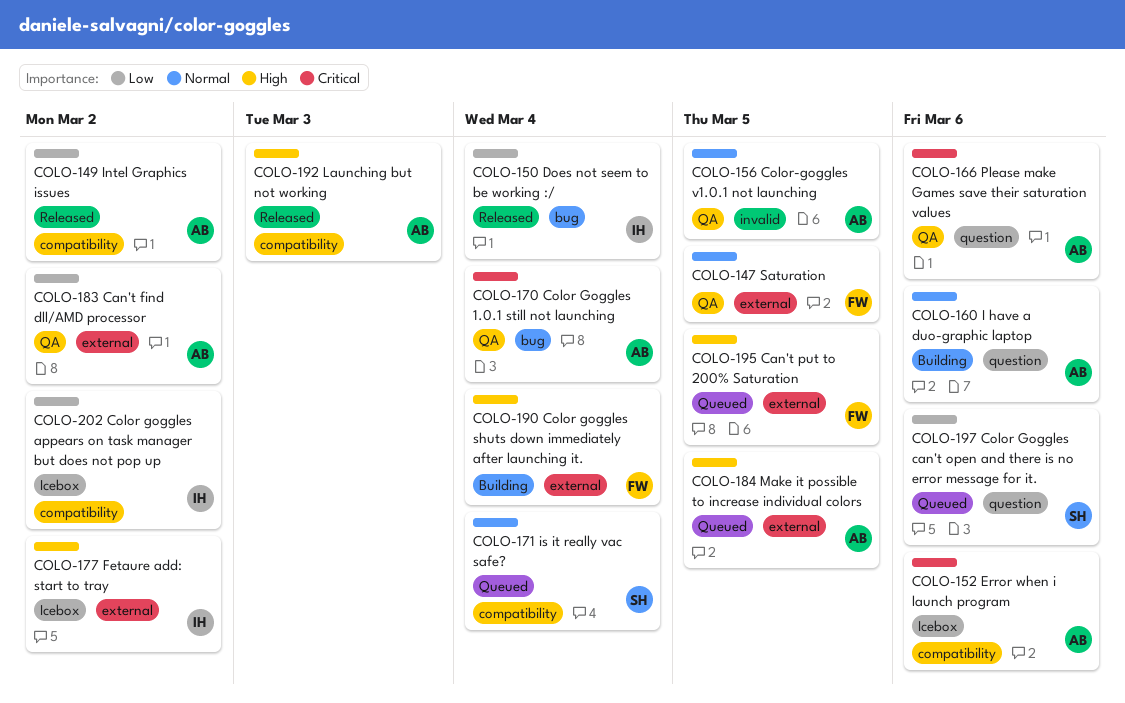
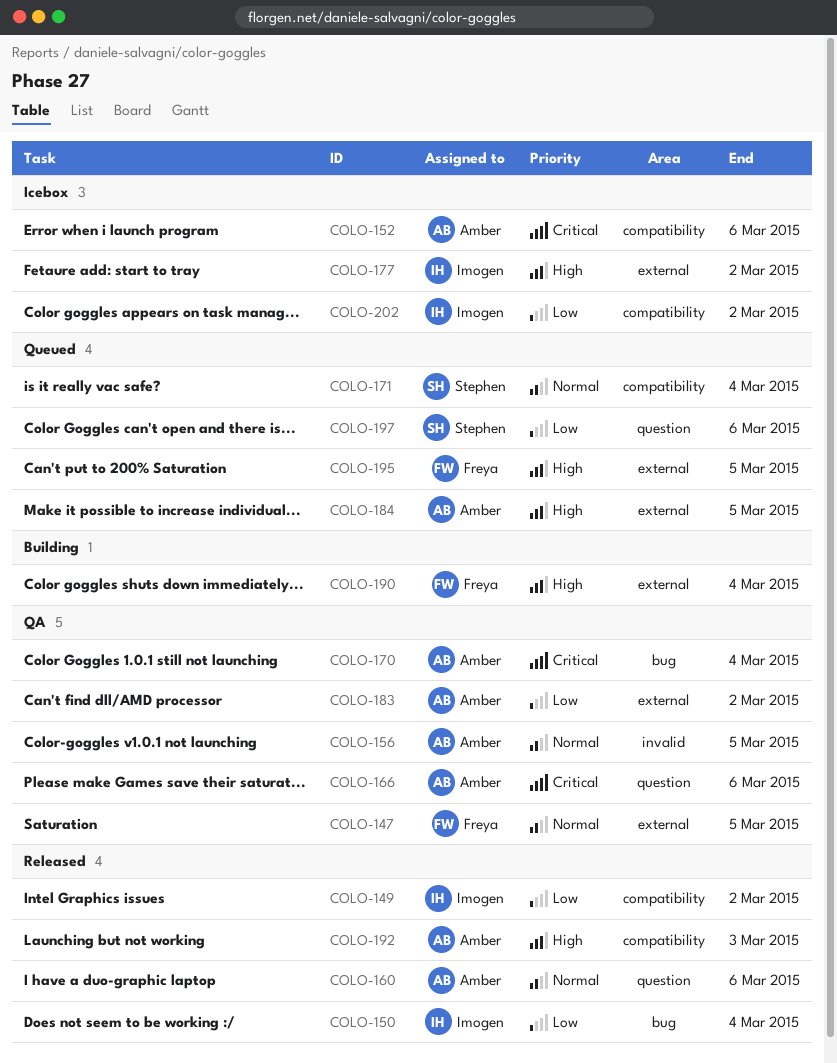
COLO-149, owner: Amber -> Imogen
COLO-160, status: Building -> Released

